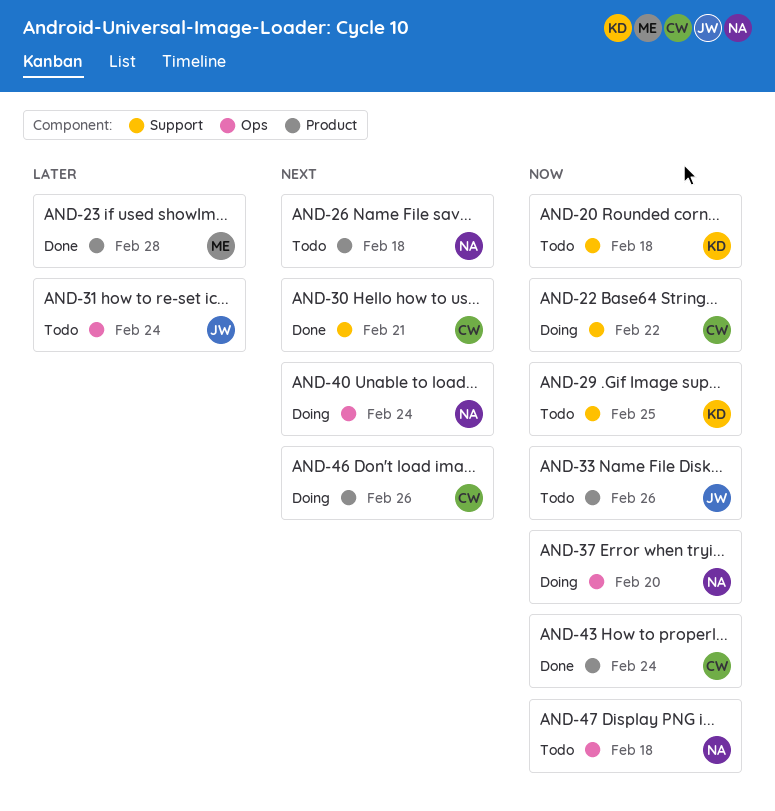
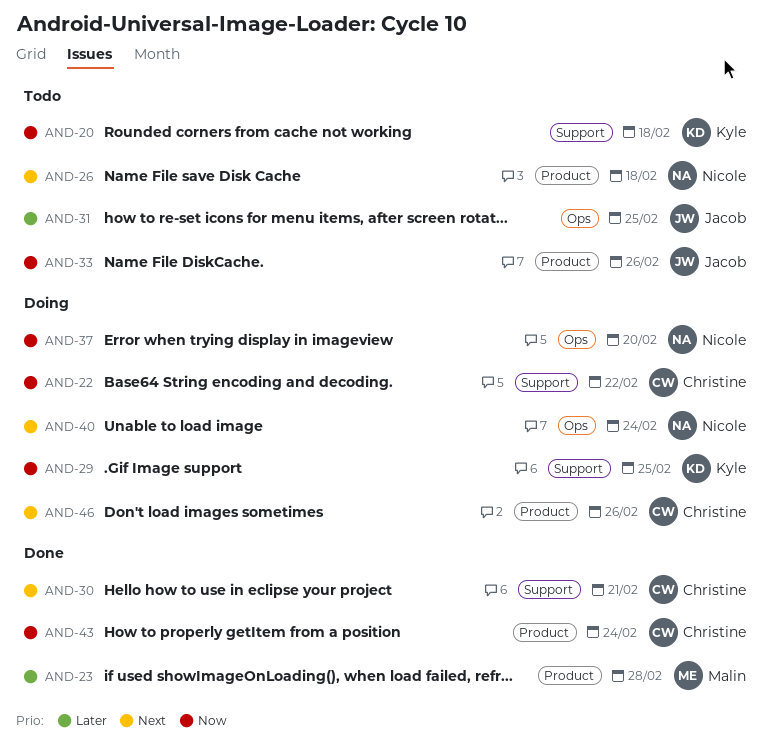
AND-29, status: Todo -> Doing
AND-31, due: Feb 24 -> Feb 25
AND-47: present -> none

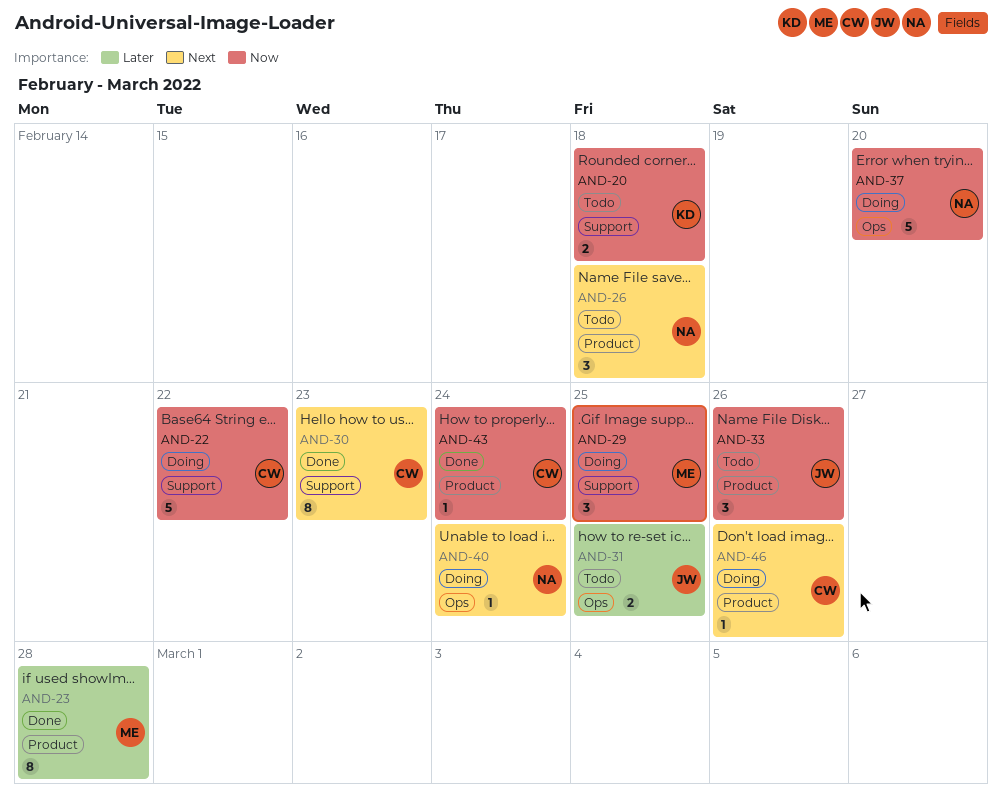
AND-29, owner: Kyle -> Malin
AND-30, due: Feb 21 -> Feb 23

